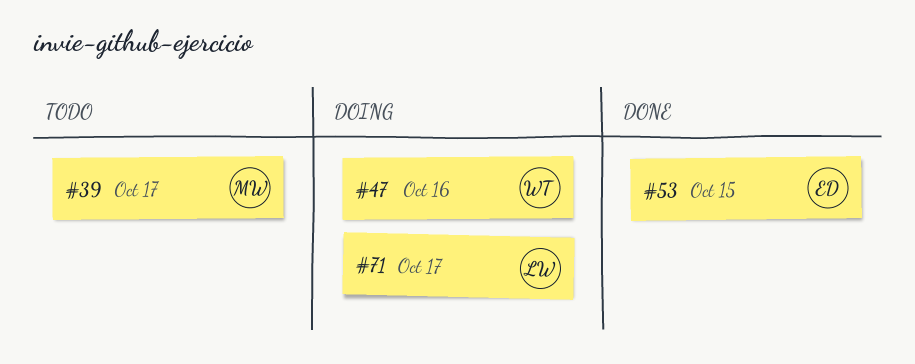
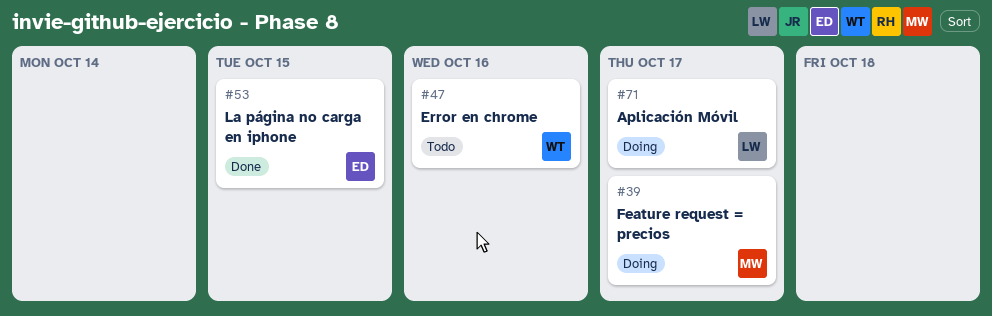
#39, status: Todo -> Doing
#47, status: Doing -> Todo

